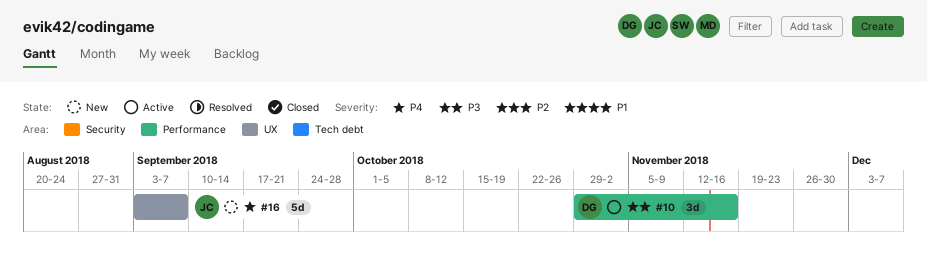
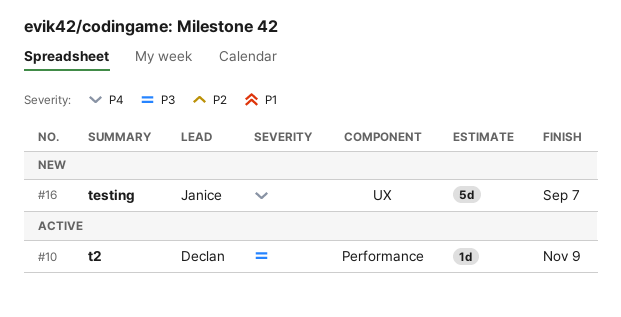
#10, estimate: 3d -> 1d
#10, due: Nov 16 -> Nov 9

